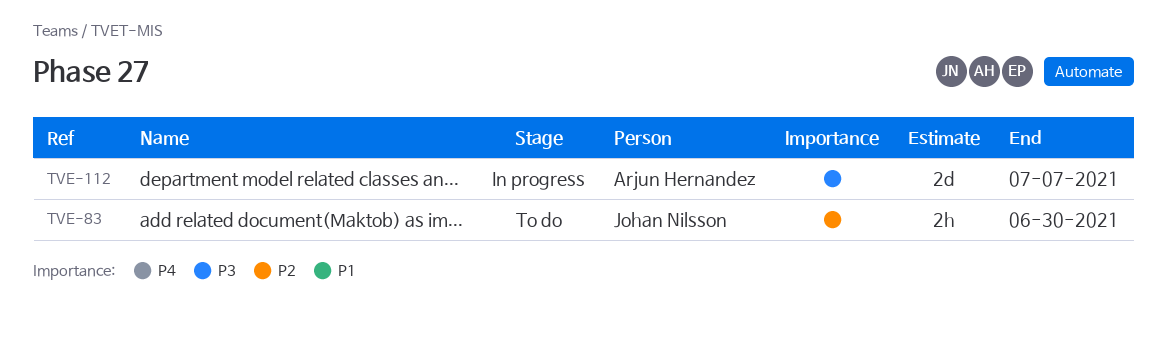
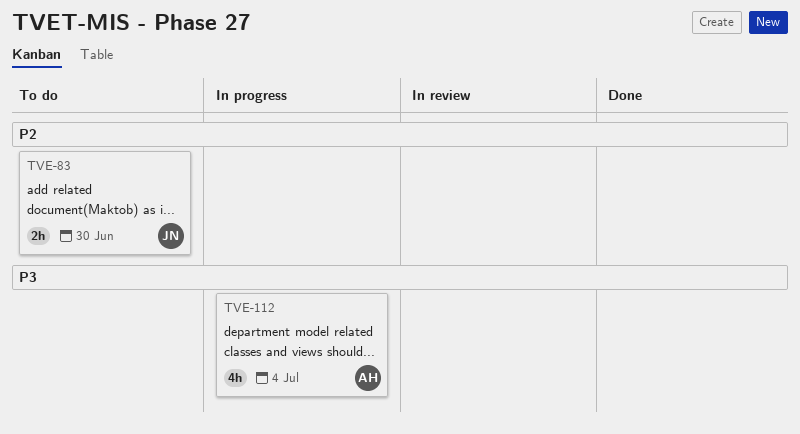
TVE-112, estimate: 2d -> 4h
TVE-112, due: Jul 7 -> Jul 4

